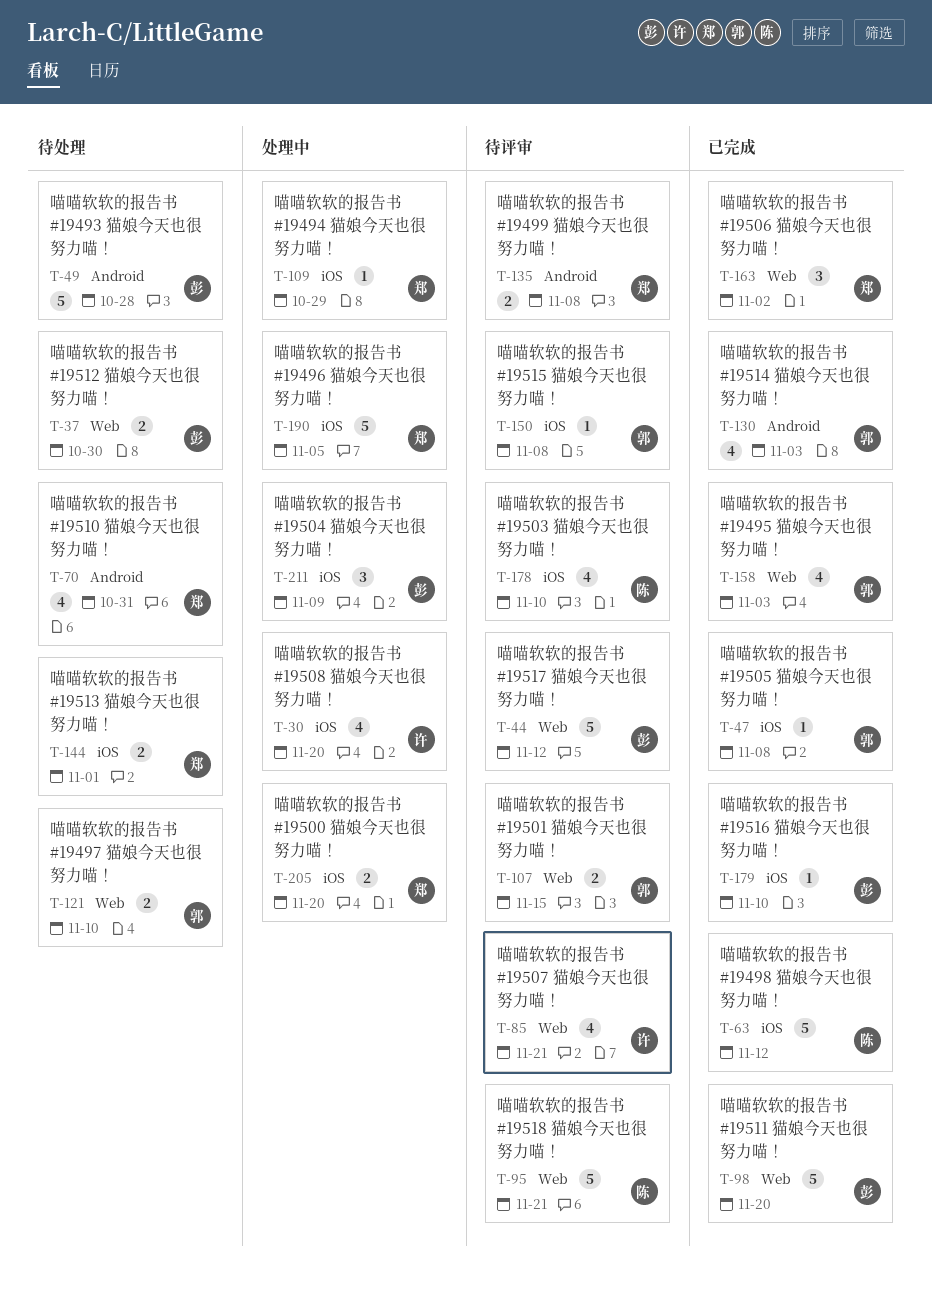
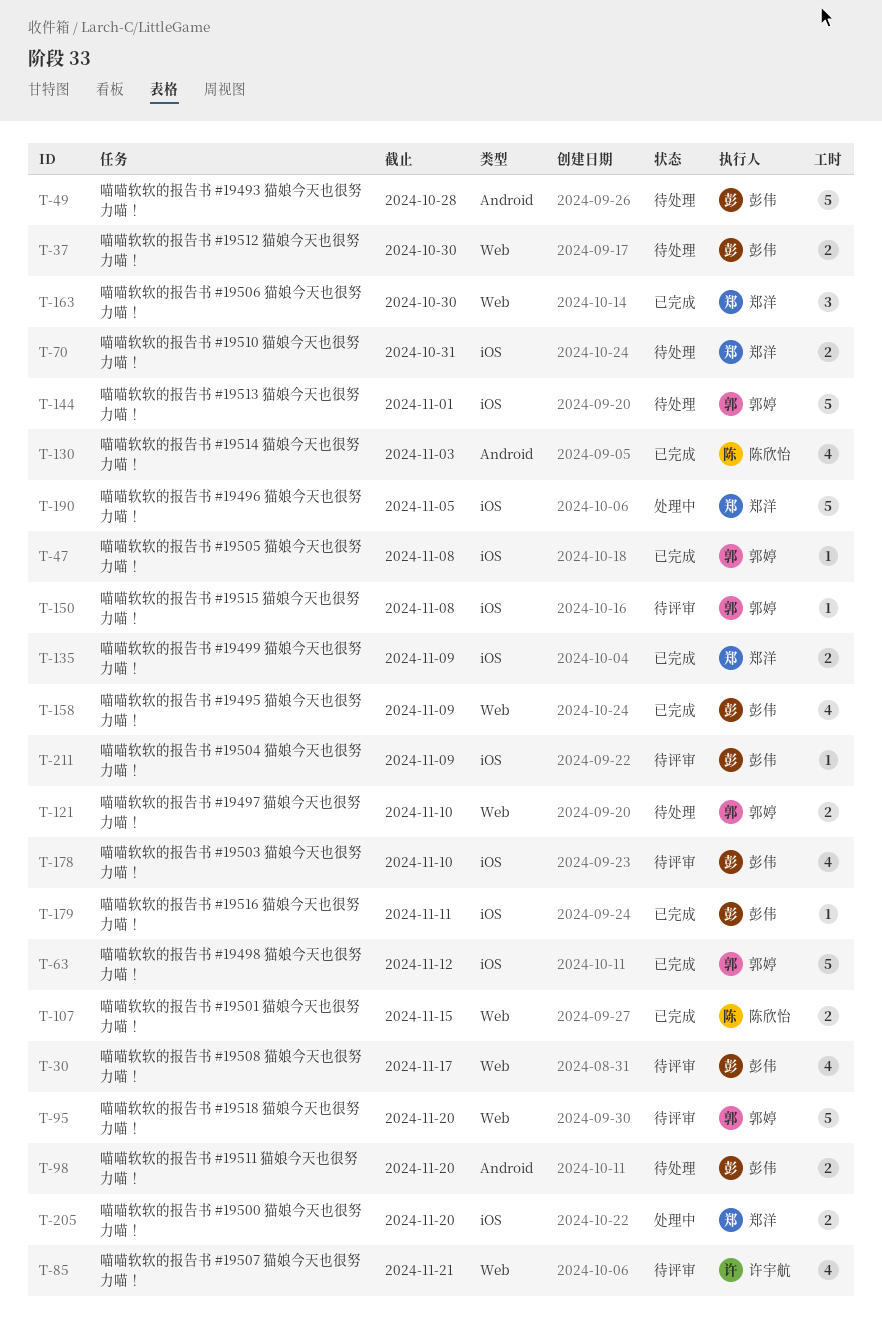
T-30, status: 处理中 -> 待评审
T-30, owner: 许宇航 -> 彭伟
T-30, label: iOS -> Web
T-30, due: Nov 20 -> Nov 17
T-44: present -> none
T-63, owner: 陈欣怡 -> 郭婷
T-70, label: Android -> iOS
T-70, estimate: 4 -> 2
T-95, owner: 陈欣怡 -> 郭婷
T-95, due: Nov 21 -> Nov 20
T-98, status: 已完成 -> 待处理
T-98, label: Web -> Android
T-98, estimate: 5 -> 2
T-107, status: 待评审 -> 已完成
T-107, owner: 郭婷 -> 陈欣怡
T-109: present -> none
T-130, owner: 郭婷 -> 陈欣怡
T-135, status: 待评审 -> 已完成
T-135, label: Android -> iOS
T-135, due: Nov 8 -> Nov 9
T-144, owner: 郑洋 -> 郭婷
T-144, estimate: 2 -> 5
T-158, owner: 郭婷 -> 彭伟
T-158, due: Nov 3 -> Nov 9
T-163, due: Nov 2 -> Oct 30
T-178, owner: 陈欣怡 -> 彭伟
T-179, due: Nov 10 -> Nov 11
T-211, status: 处理中 -> 待评审
T-211, estimate: 3 -> 1

